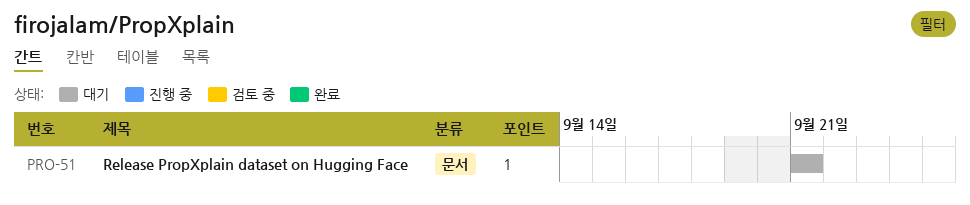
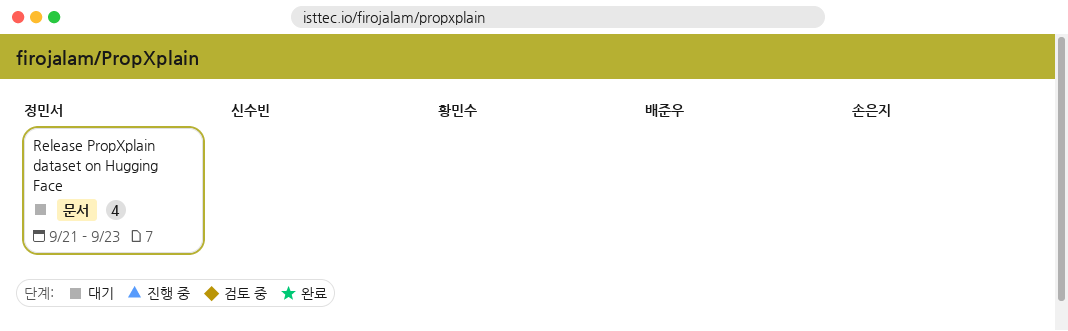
Release PropXplain dataset on Hugging Face, estimate: 1 -> 4
Release PropXplain dataset on Hugging Face, due: Sep 21 -> Sep 23

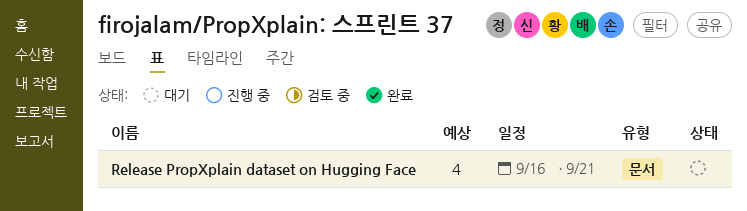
Release PropXplain dataset on Hugging Face, start: Sep 21 -> Sep 16
Release PropXplain dataset on Hugging Face, due: Sep 23 -> Sep 21

